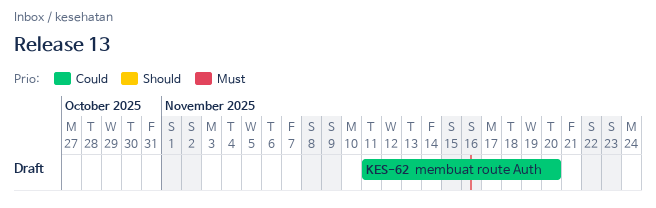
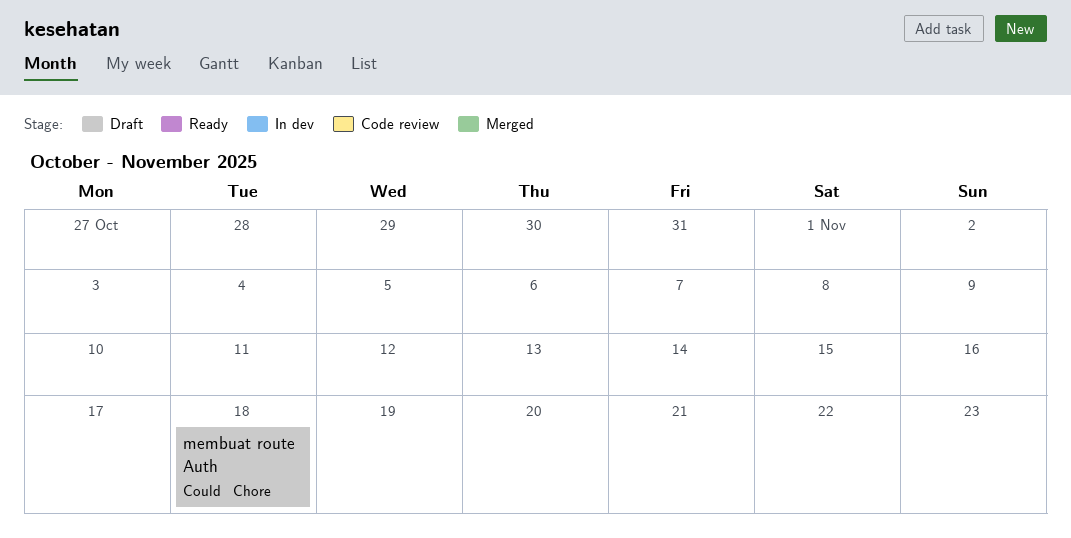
membuat route Auth, due: Nov 20 -> Nov 18

